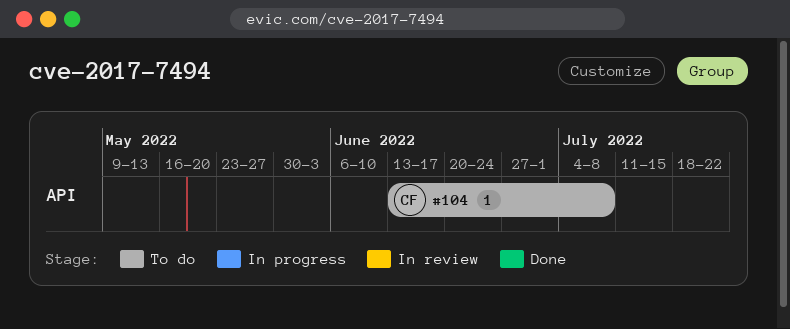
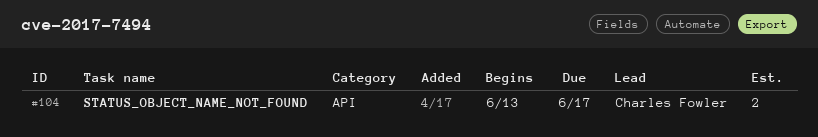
#104, estimate: 1 -> 2
#104, due: Jul 8 -> Jun 17

